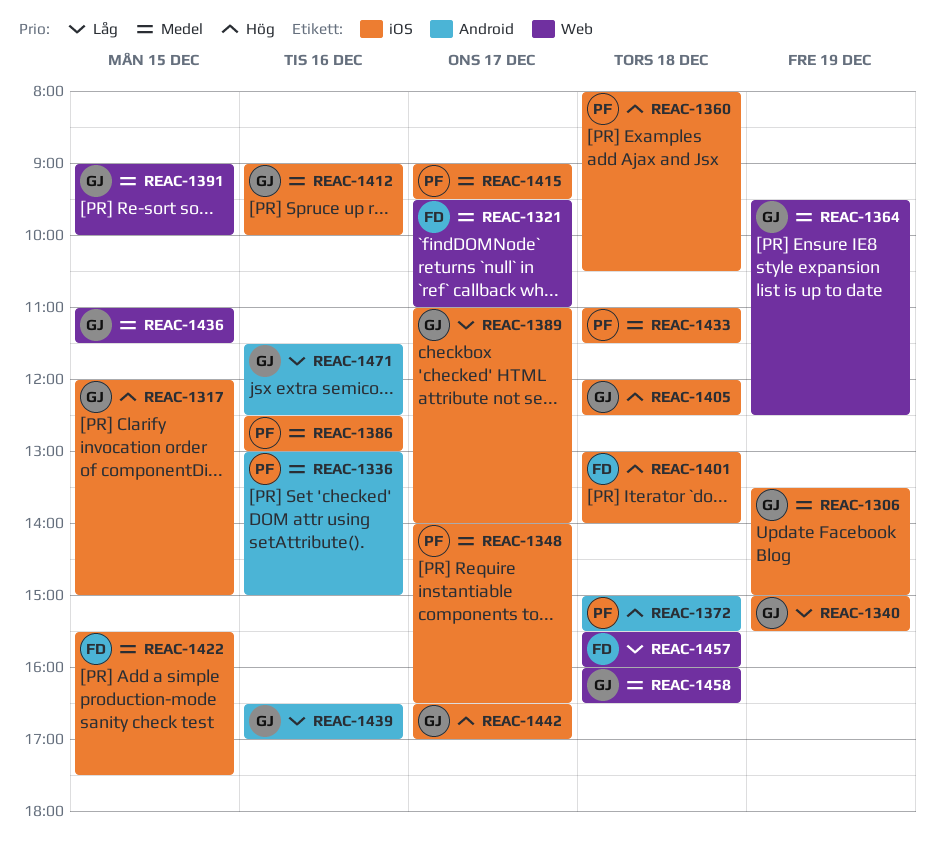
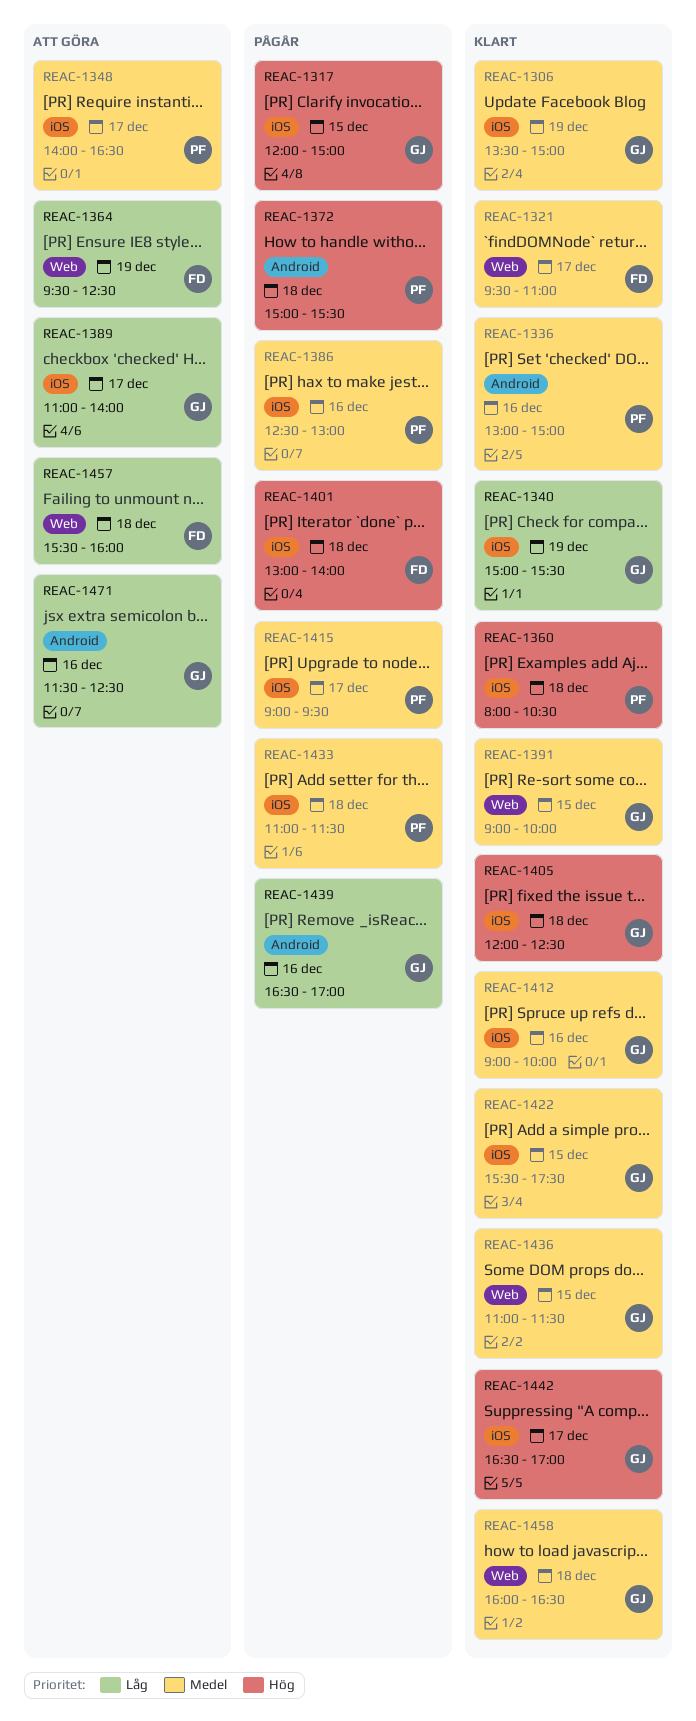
REAC-1364, owner: GJ -> FD
REAC-1364, priority: Medel -> Låg
REAC-1422, owner: FD -> GJ

